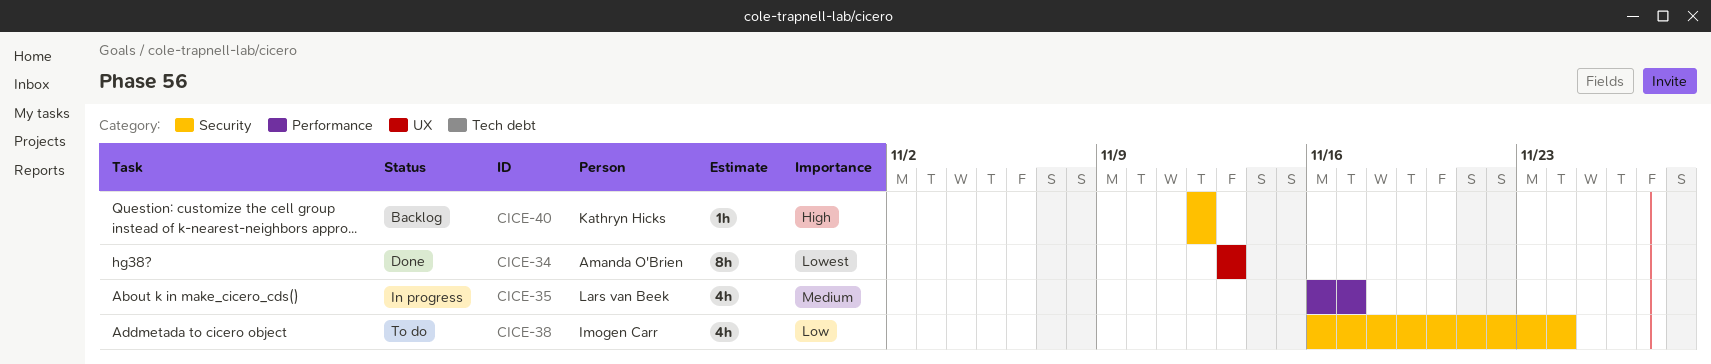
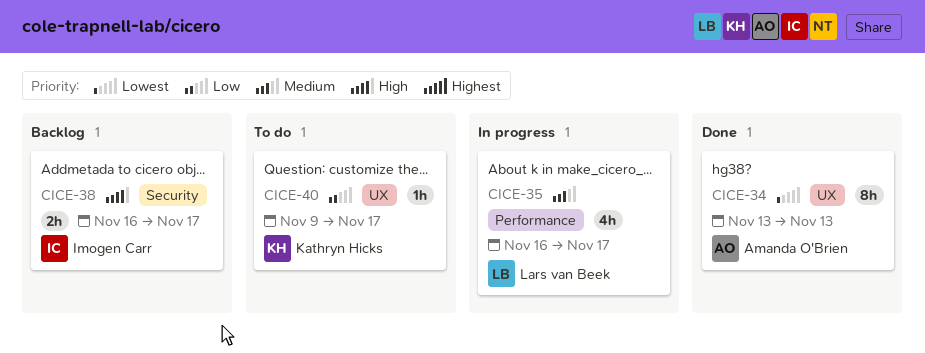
CICE-38, status: To do -> Backlog
CICE-38, priority: Low -> High
CICE-38, estimate: 4h -> 2h
CICE-38, due: Nov 24 -> Nov 17
CICE-40, status: Backlog -> To do
CICE-40, priority: High -> Low
CICE-40, label: Security -> UX
CICE-40, start: Nov 12 -> Nov 9
CICE-40, due: Nov 12 -> Nov 17

